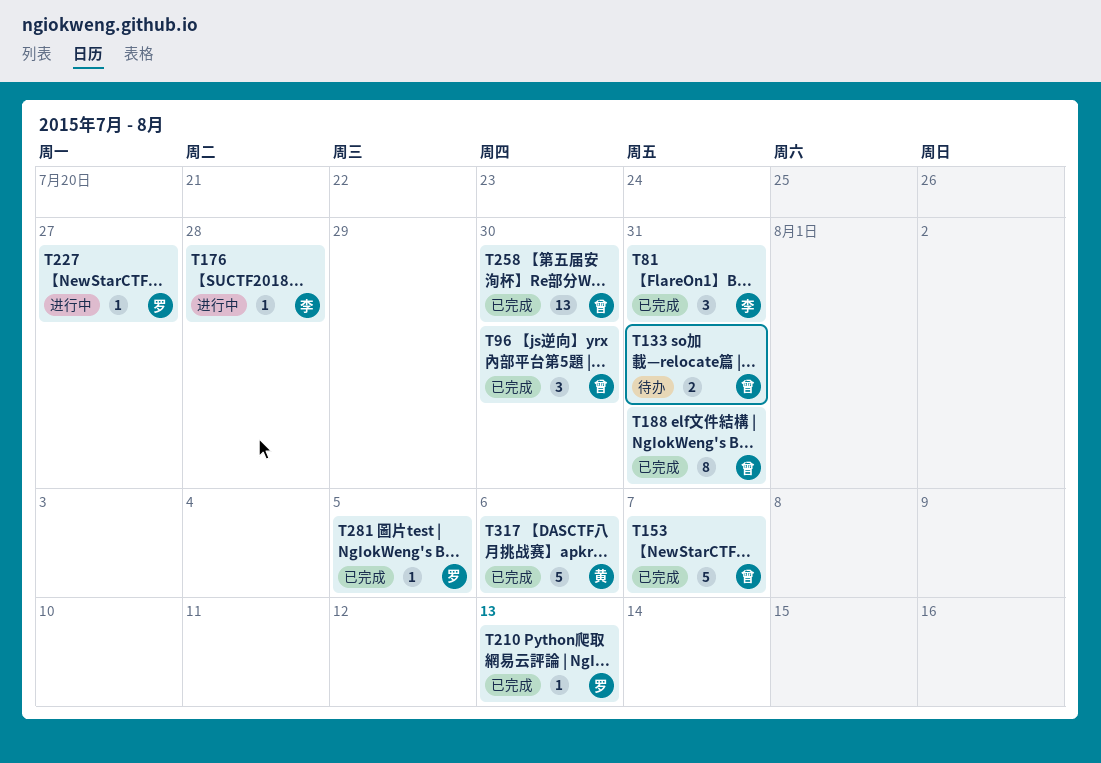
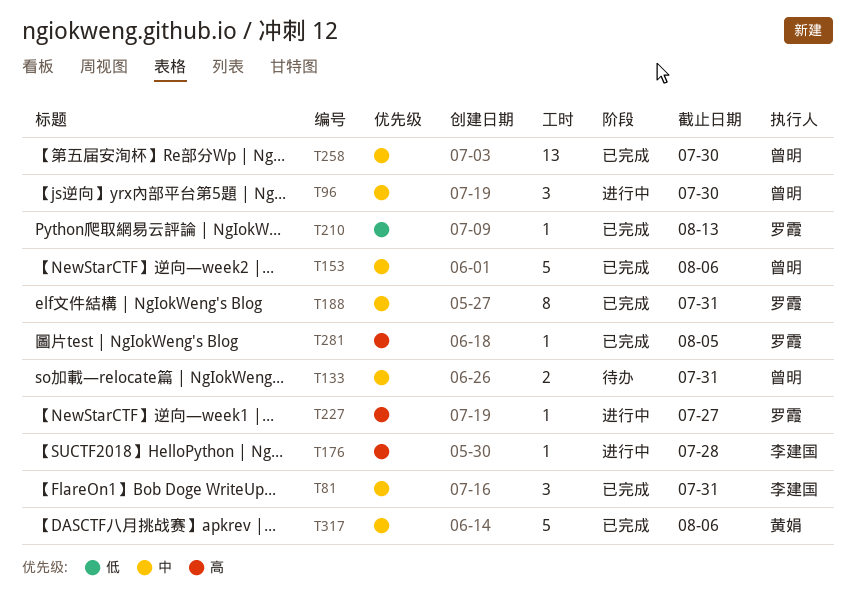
T96, status: 已完成 -> 进行中
T153, due: Aug 7 -> Aug 6
T188, owner: 曾明 -> 罗霞

